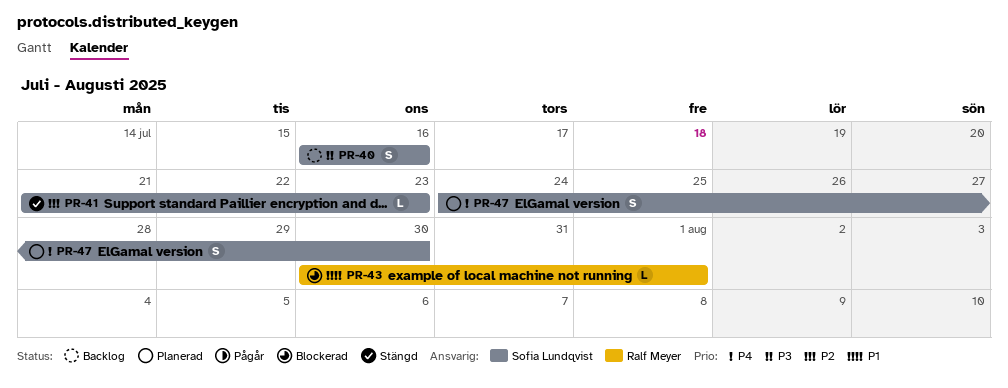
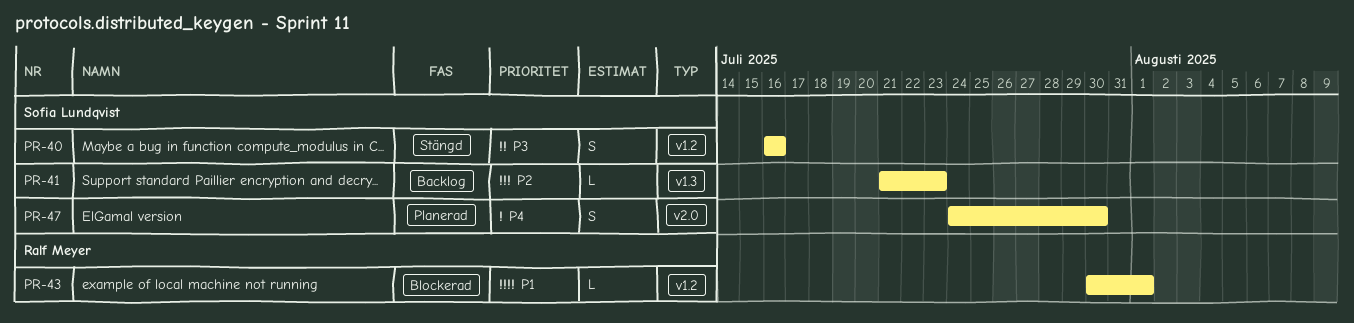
PR-40, status: Backlog -> Stängd
PR-41, status: Stängd -> Backlog

